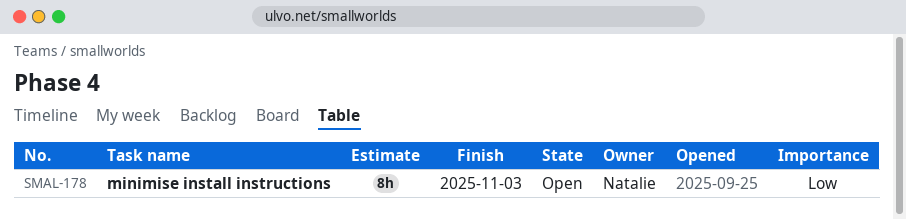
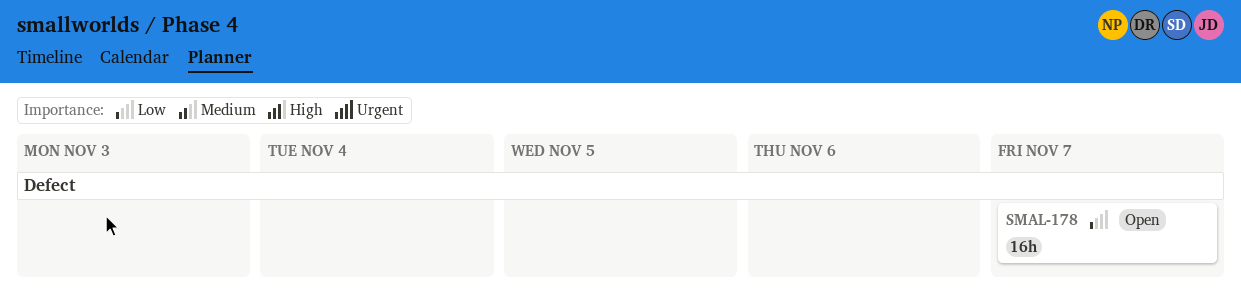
SMAL-178, estimate: 8h -> 16h
SMAL-178, due: Nov 3 -> Nov 7

